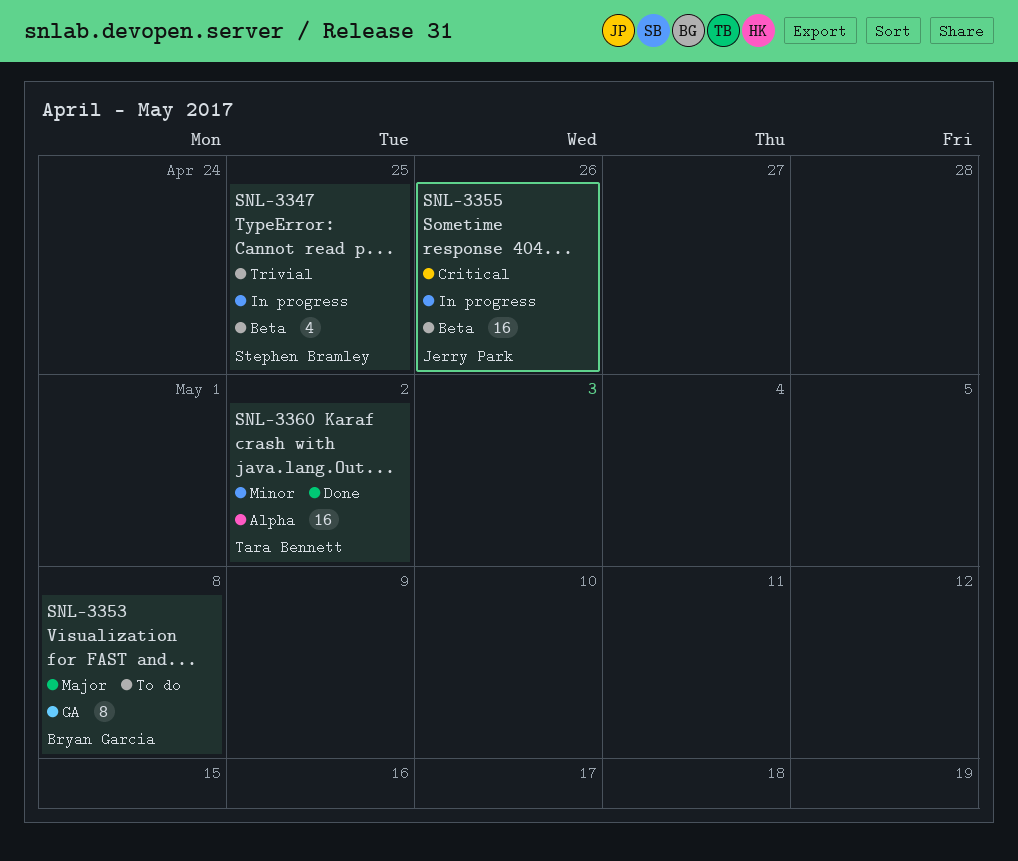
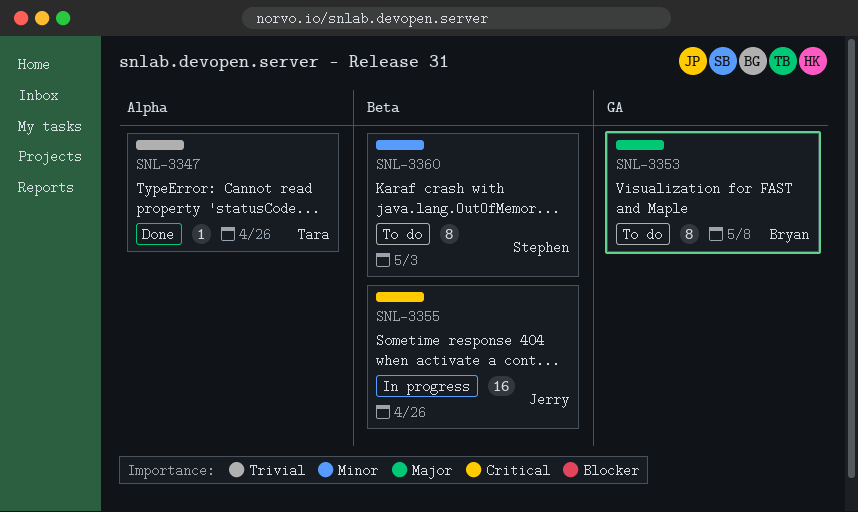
SNL-3347, status: In progress -> Done
SNL-3347, owner: Stephen Bramley -> Tara Bennett
SNL-3347, label: Beta -> Alpha
SNL-3347, estimate: 4 -> 1
SNL-3347, due: Apr 25 -> Apr 26
SNL-3360, status: Done -> To do
SNL-3360, owner: Tara Bennett -> Stephen Bramley
SNL-3360, label: Alpha -> Beta
SNL-3360, estimate: 16 -> 8
SNL-3360, due: May 2 -> May 3

